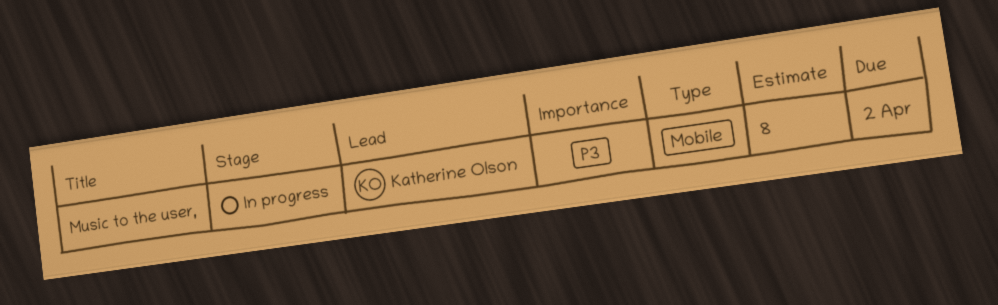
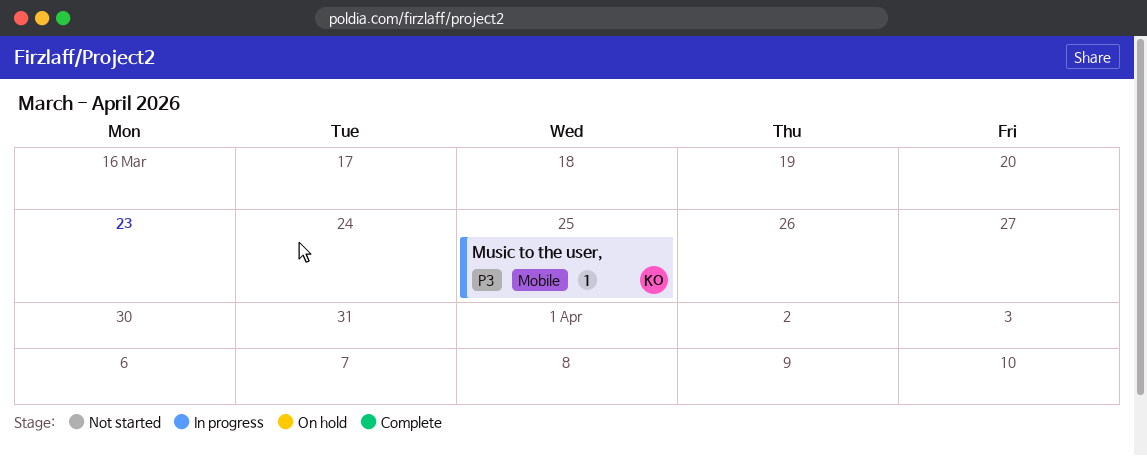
Music to the user,, estimate: 8 -> 1
Music to the user,, due: Apr 2 -> Mar 25

